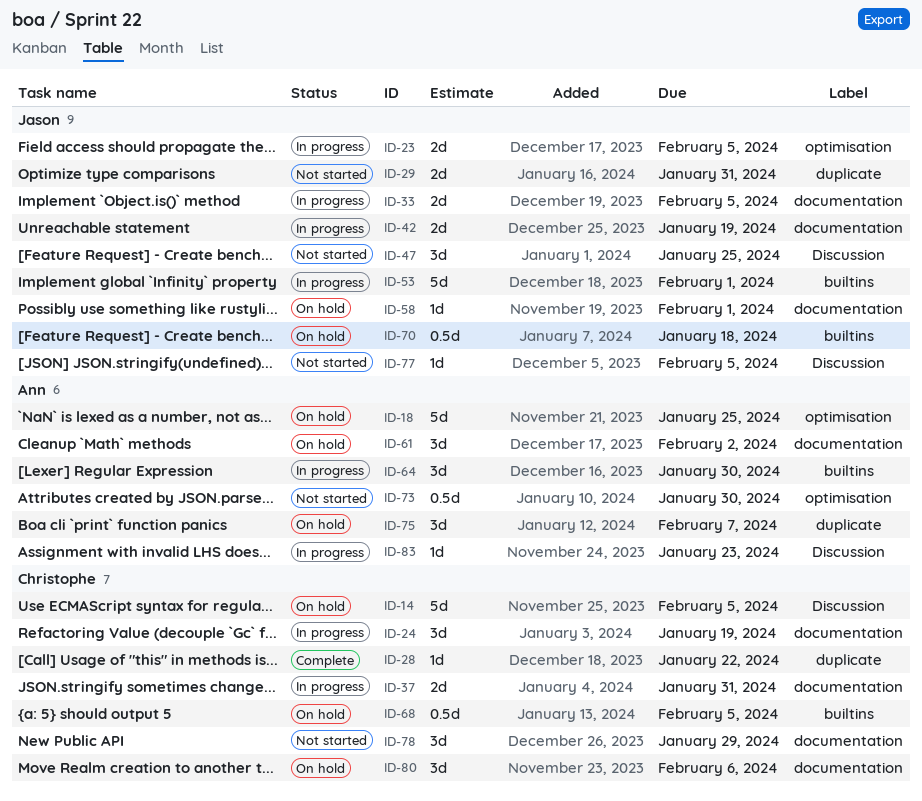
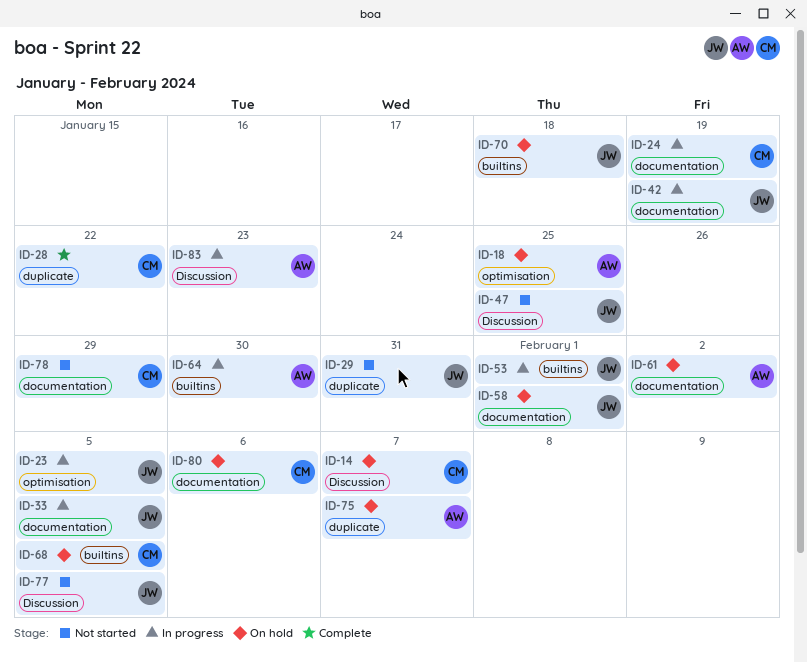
ID-14, due: Feb 5 -> Feb 7
ID-37: present -> none
ID-73: present -> none

